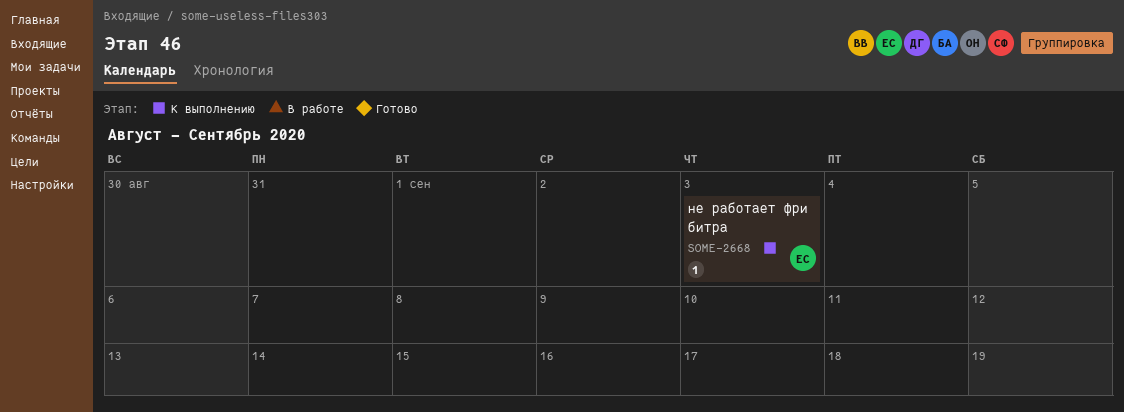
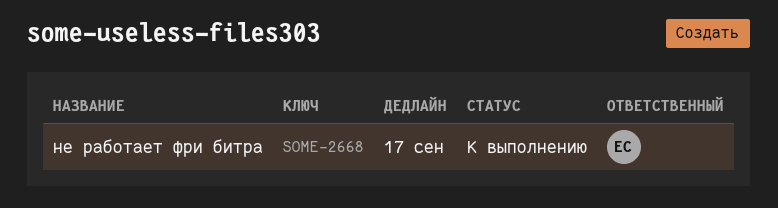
SOME-2668, due: Sep 3 -> Sep 17

